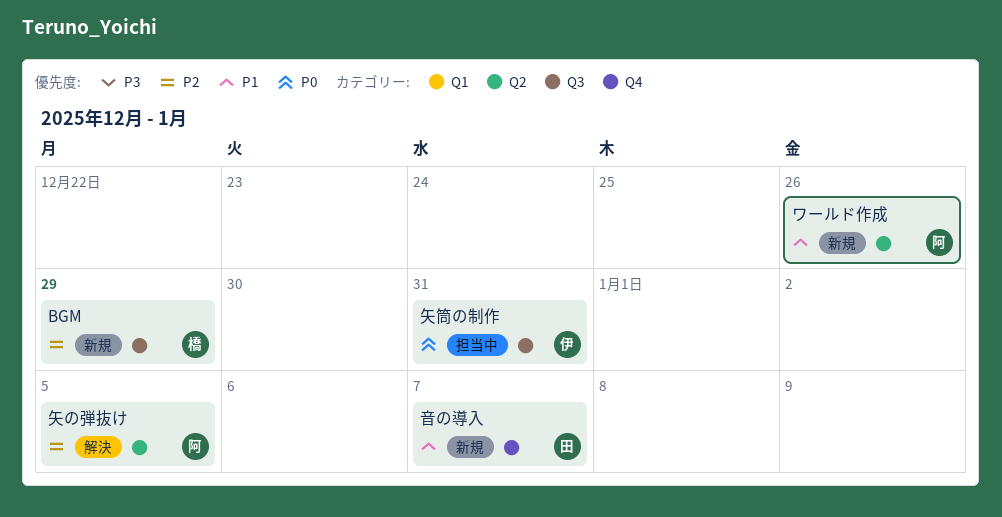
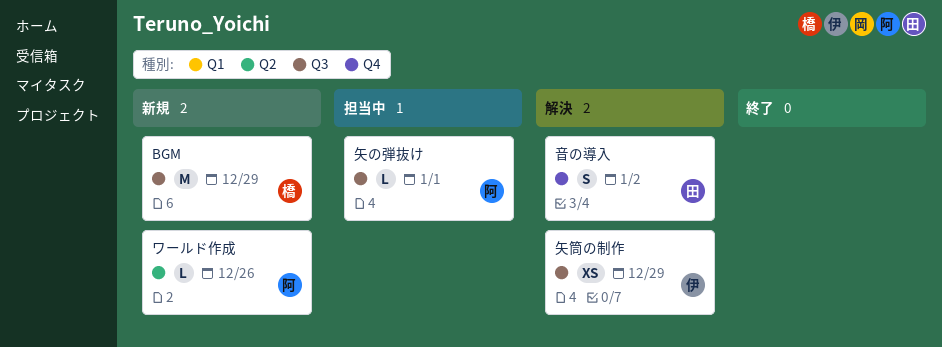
矢の弾抜け, status: 解決 -> 担当中
矢の弾抜け, label: Q2 -> Q3
矢の弾抜け, due: Jan 5 -> Jan 1
矢筒の制作, status: 担当中 -> 解決
矢筒の制作, due: Dec 31 -> Dec 29
音の導入, status: 新規 -> 解決
音の導入, due: Jan 7 -> Jan 2

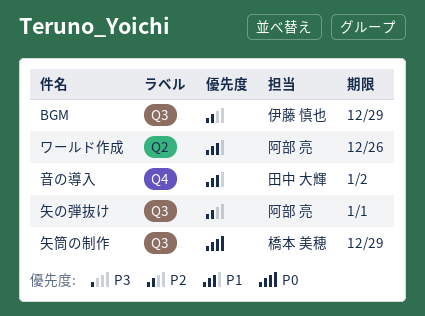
BGM, owner: 橋本 美穂 -> 伊藤 慎也
矢筒の制作, owner: 伊藤 慎也 -> 橋本 美穂

